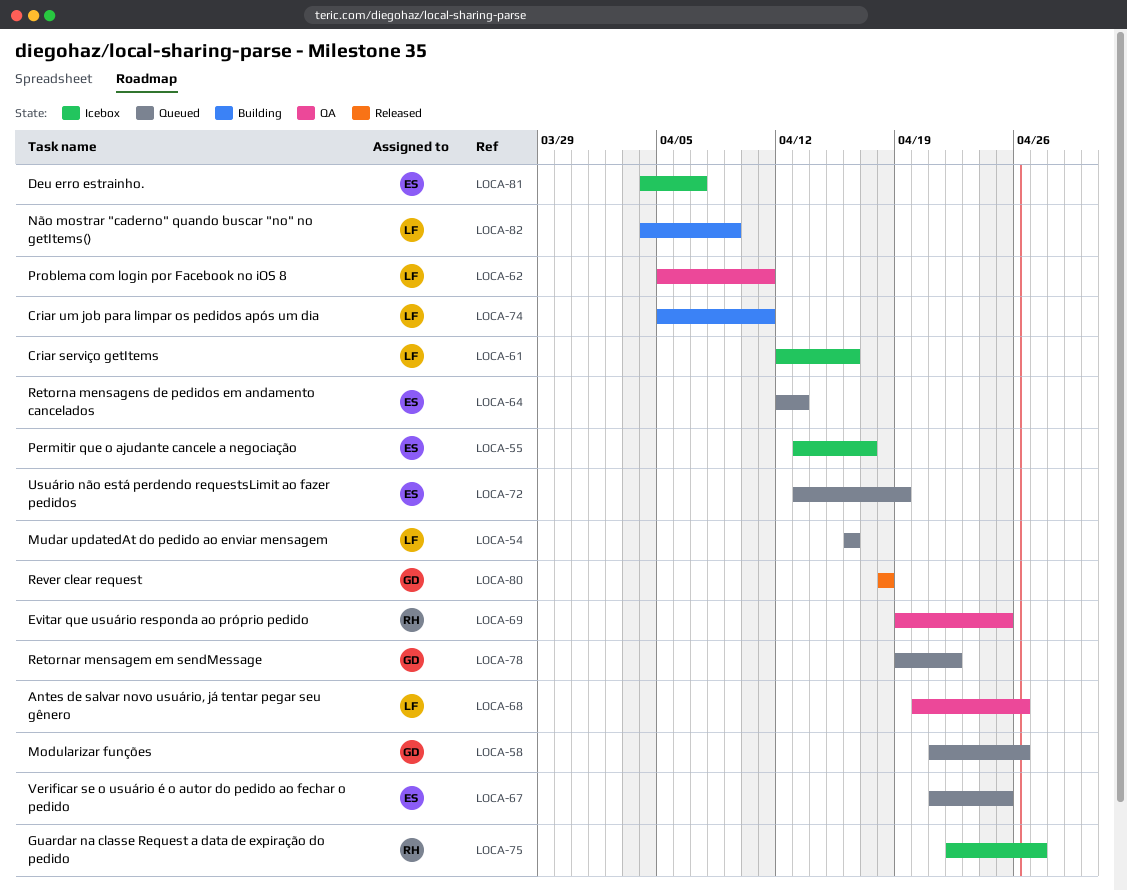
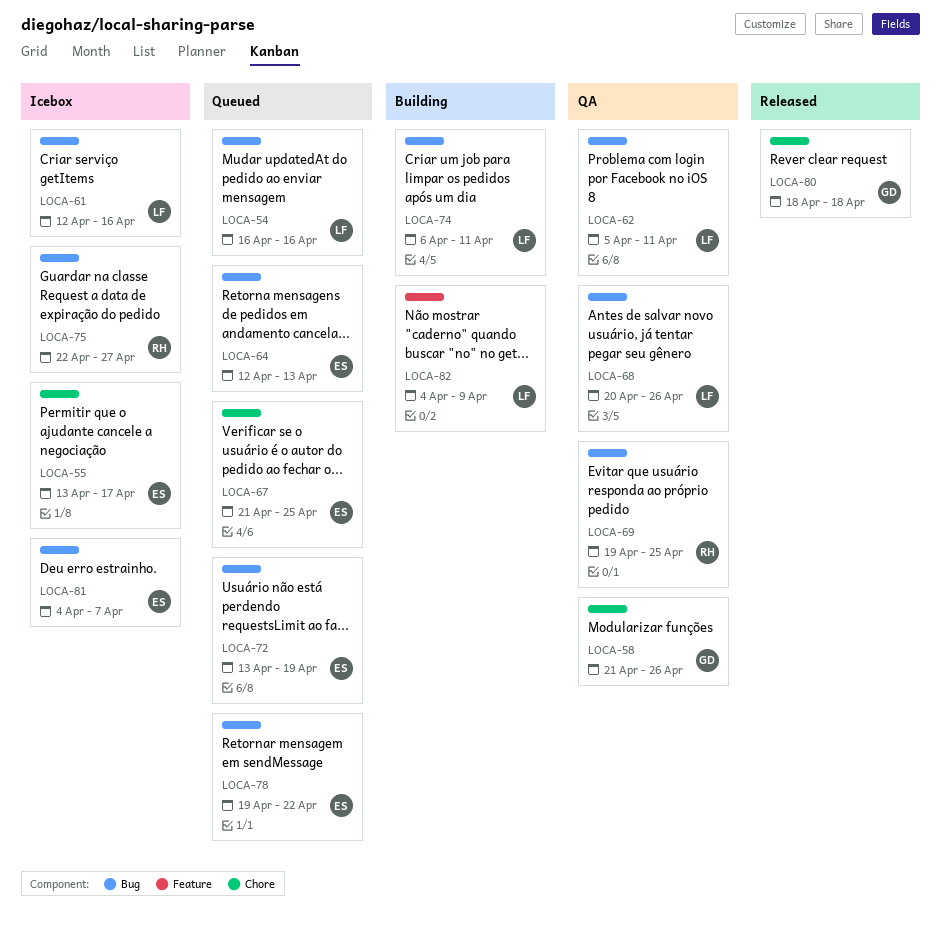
LOCA-58, status: Queued -> QA
LOCA-74, start: Apr 5 -> Apr 6
LOCA-78, owner: GD -> ES

